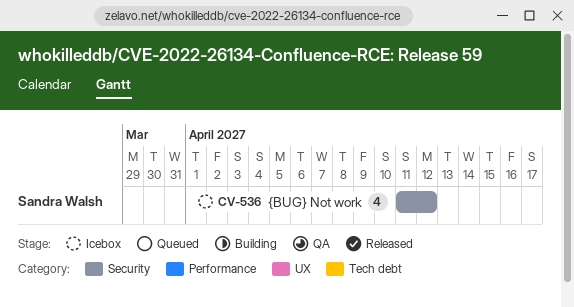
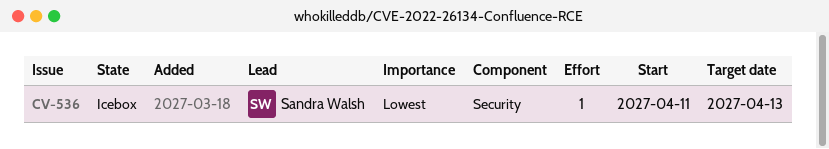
CV-536, estimate: 4 -> 1
CV-536, due: Apr 12 -> Apr 13

